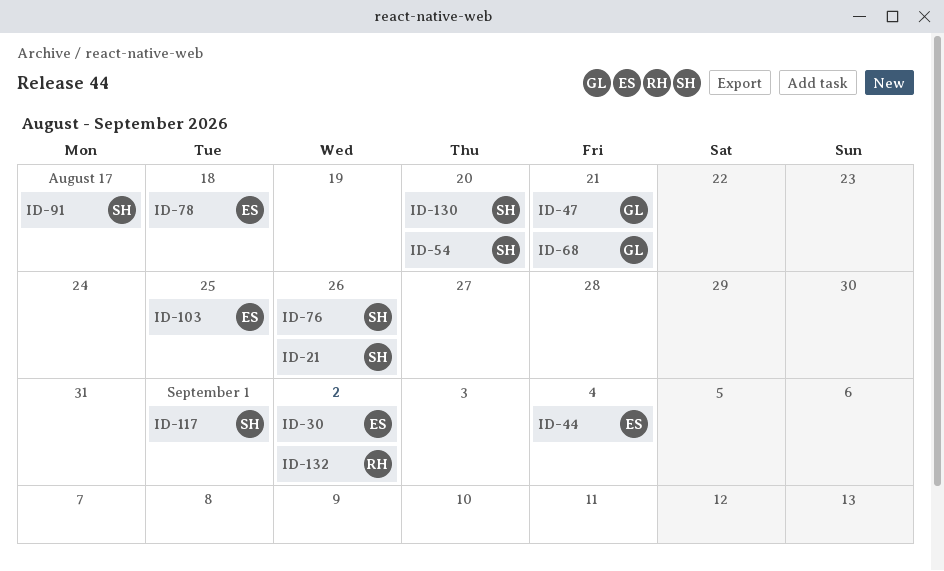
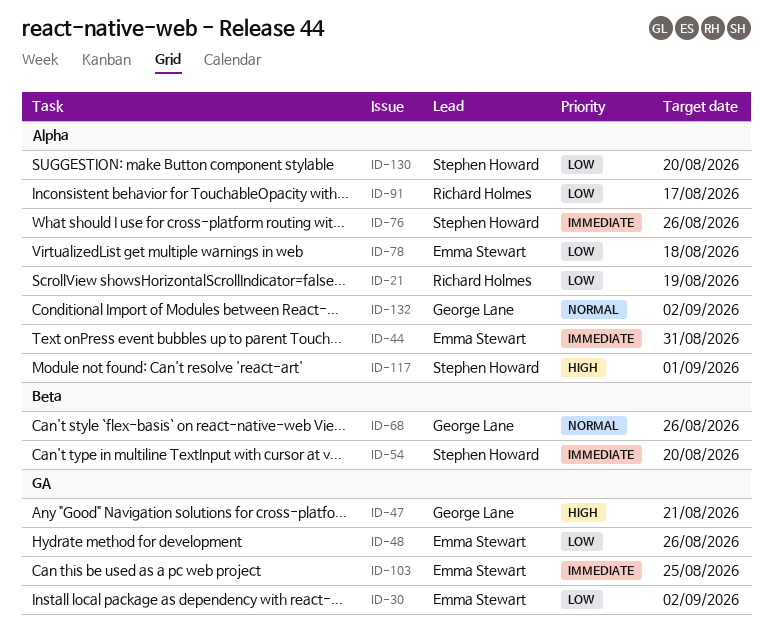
ID-21, owner: Stephen Howard -> Richard Holmes
ID-21, due: Aug 26 -> Aug 19
ID-44, due: Sep 4 -> Aug 31
ID-48: none -> present
ID-68, due: Aug 21 -> Aug 26
ID-91, owner: Stephen Howard -> Richard Holmes
ID-132, owner: Richard Holmes -> George Lane

